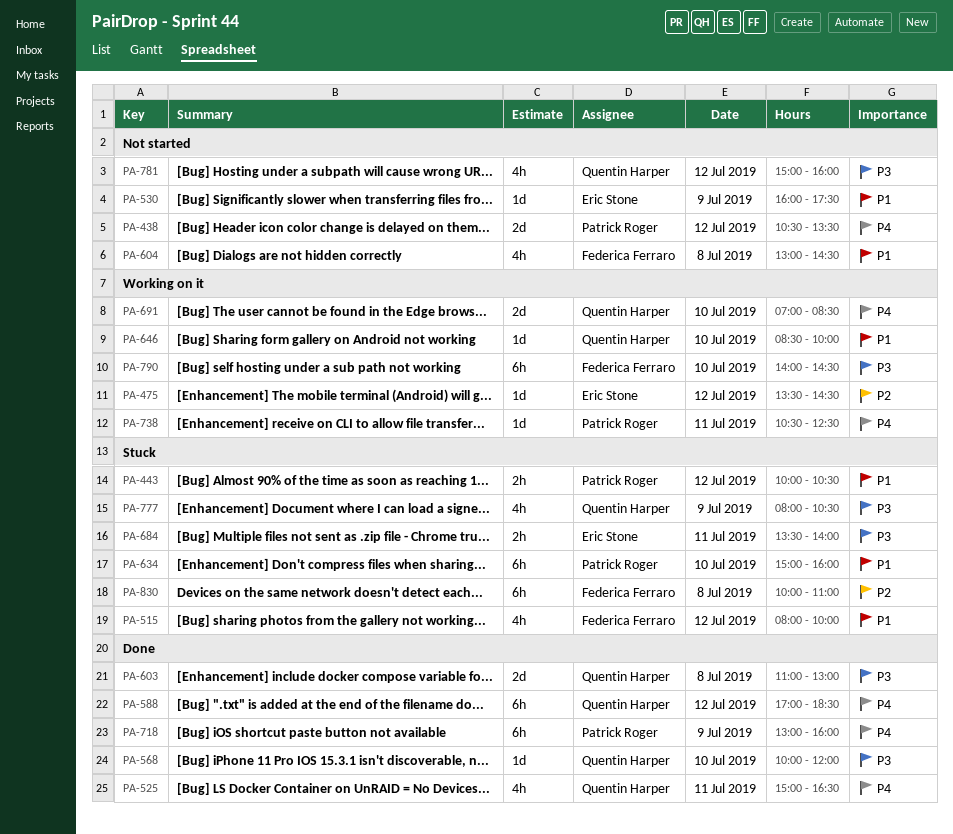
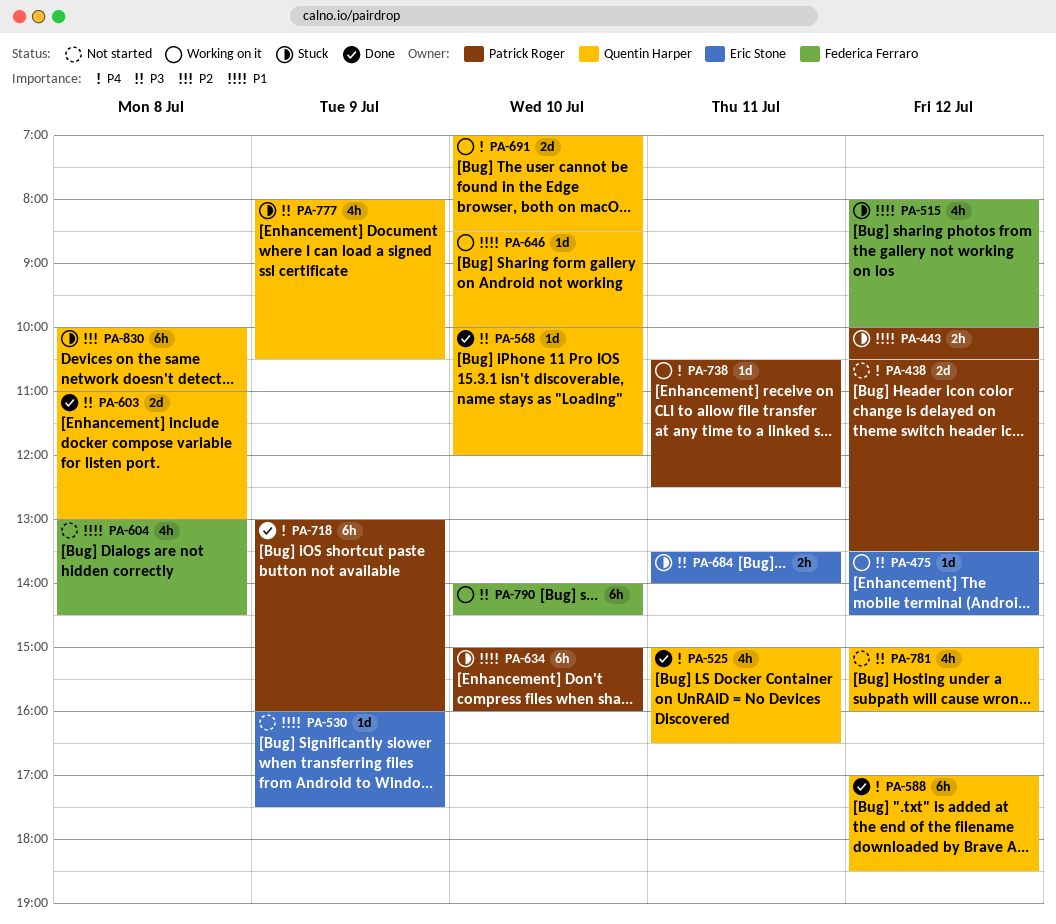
PA-475, priority: P2 -> P3
PA-830, owner: Federica Ferraro -> Quentin Harper

